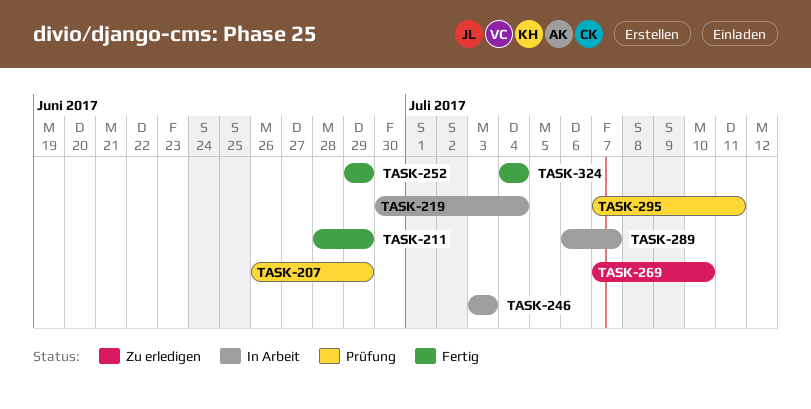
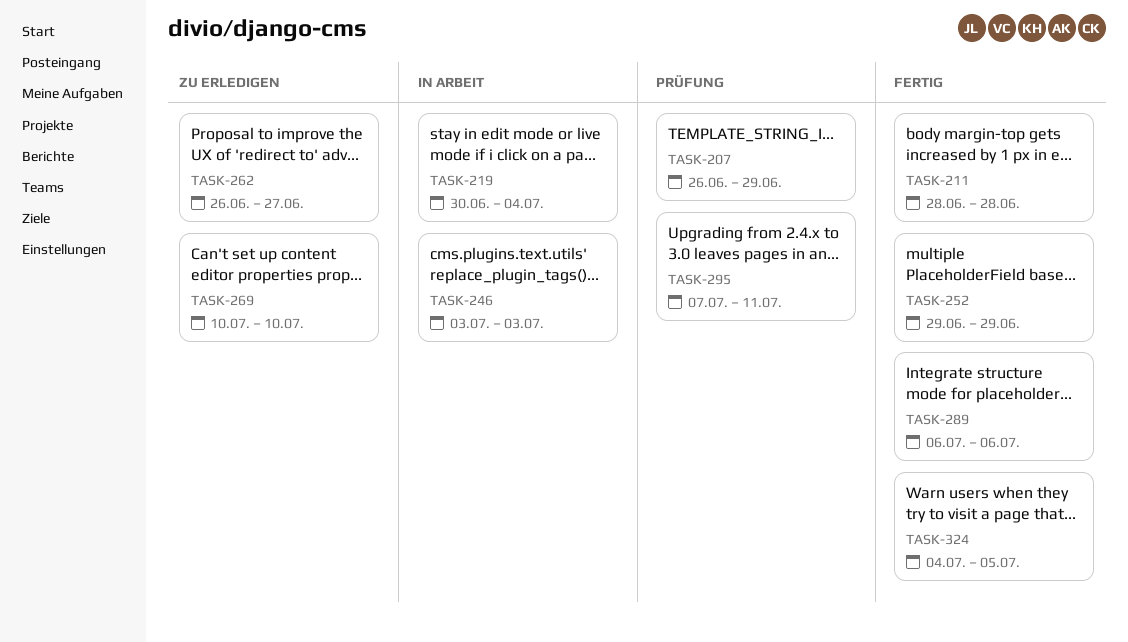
TASK-211, due: Jun 29 -> Jun 28
TASK-262: none -> present
TASK-269, start: Jul 7 -> Jul 10
TASK-289, status: In Arbeit -> Fertig
TASK-289, due: Jul 7 -> Jul 6
TASK-324, due: Jul 4 -> Jul 5

